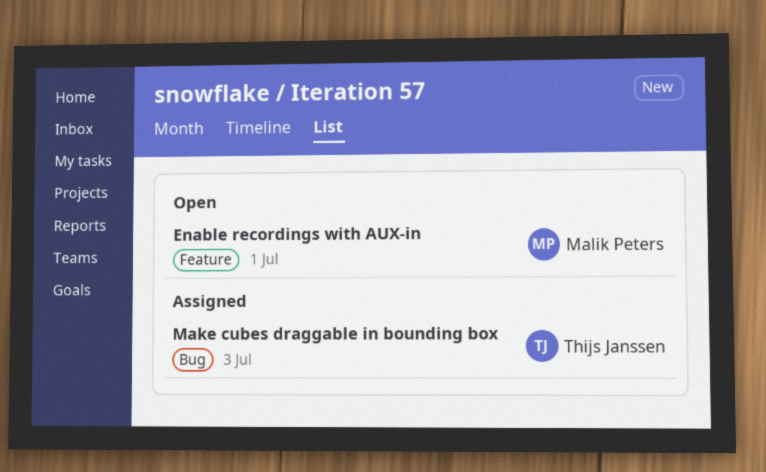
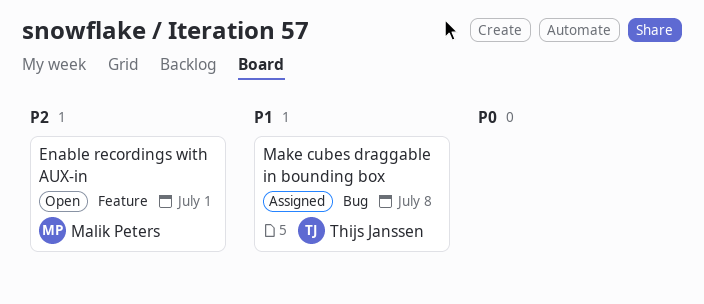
Make cubes draggable in bounding box, due: Jul 3 -> Jul 8

